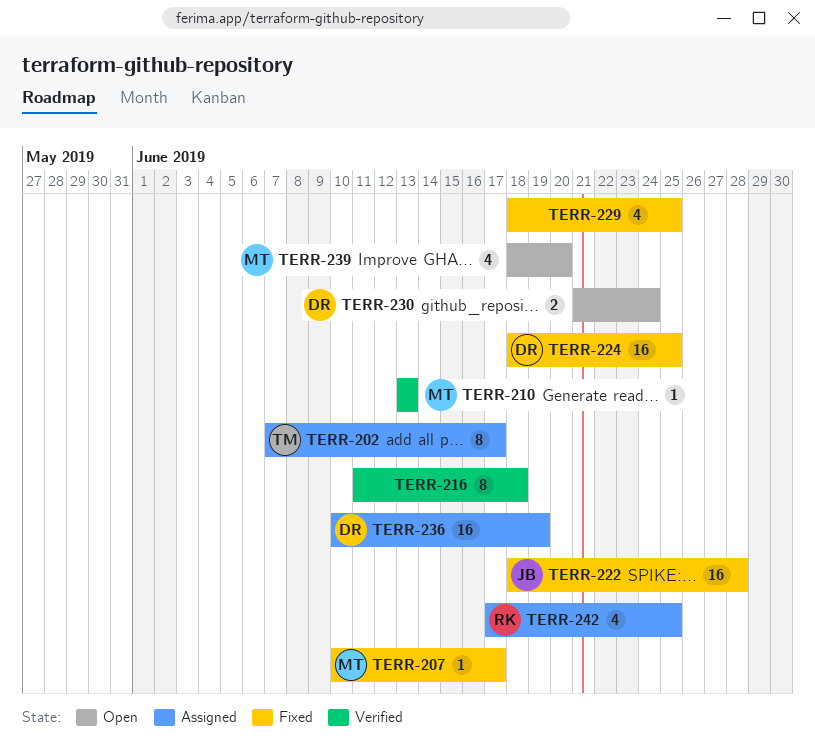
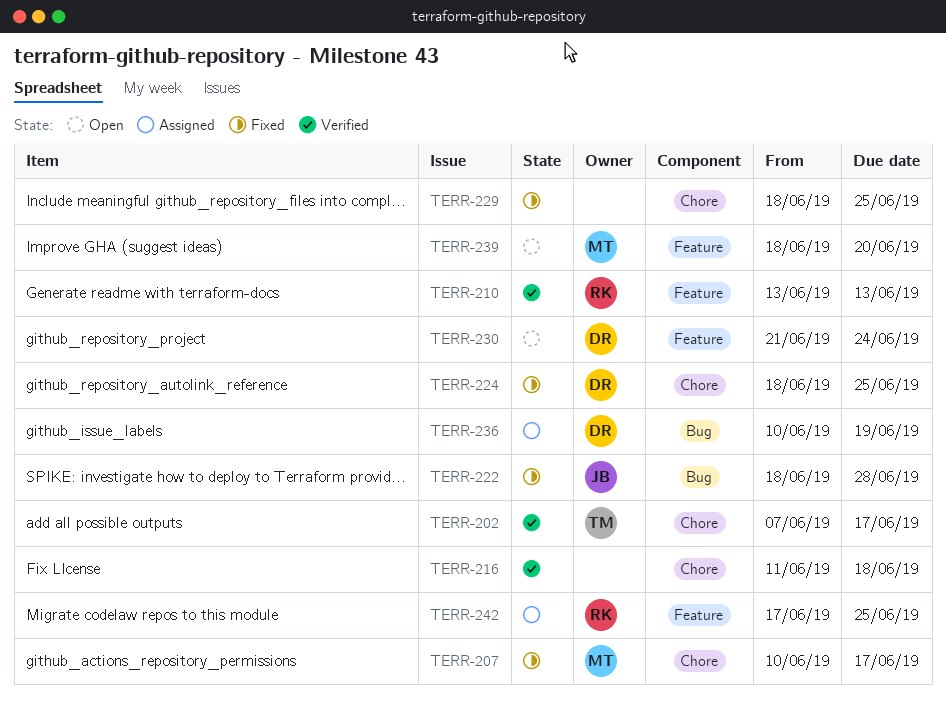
TERR-202, status: Assigned -> Verified
TERR-210, owner: MT -> RK

